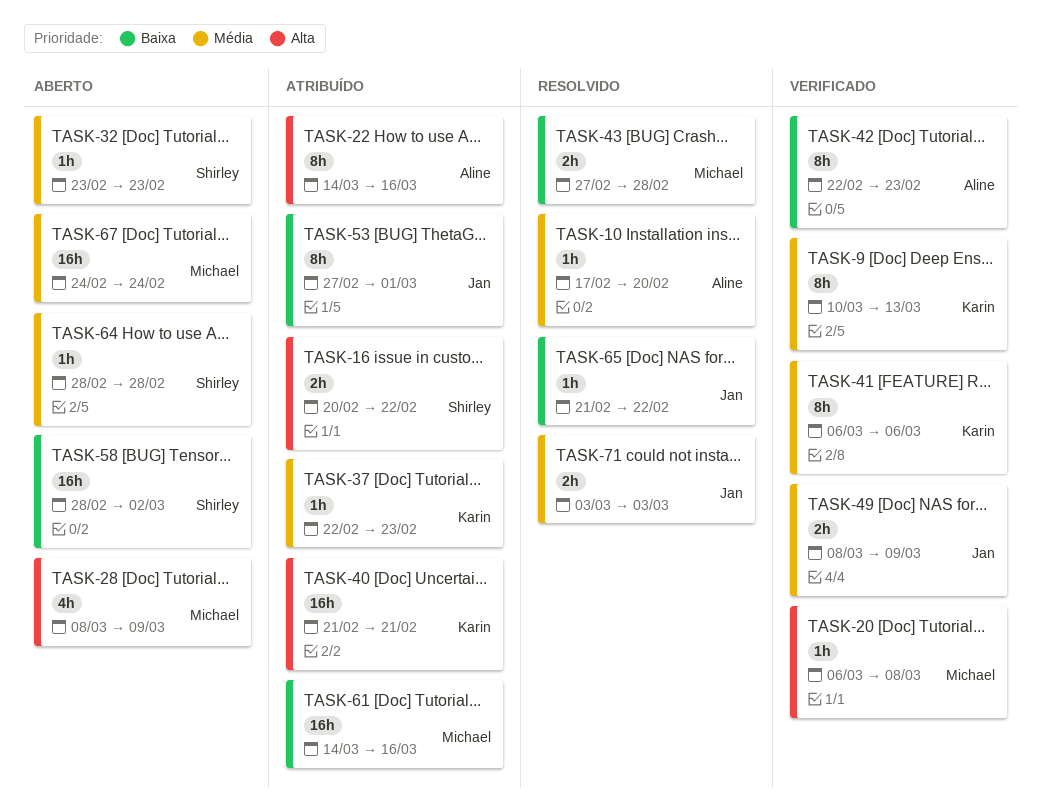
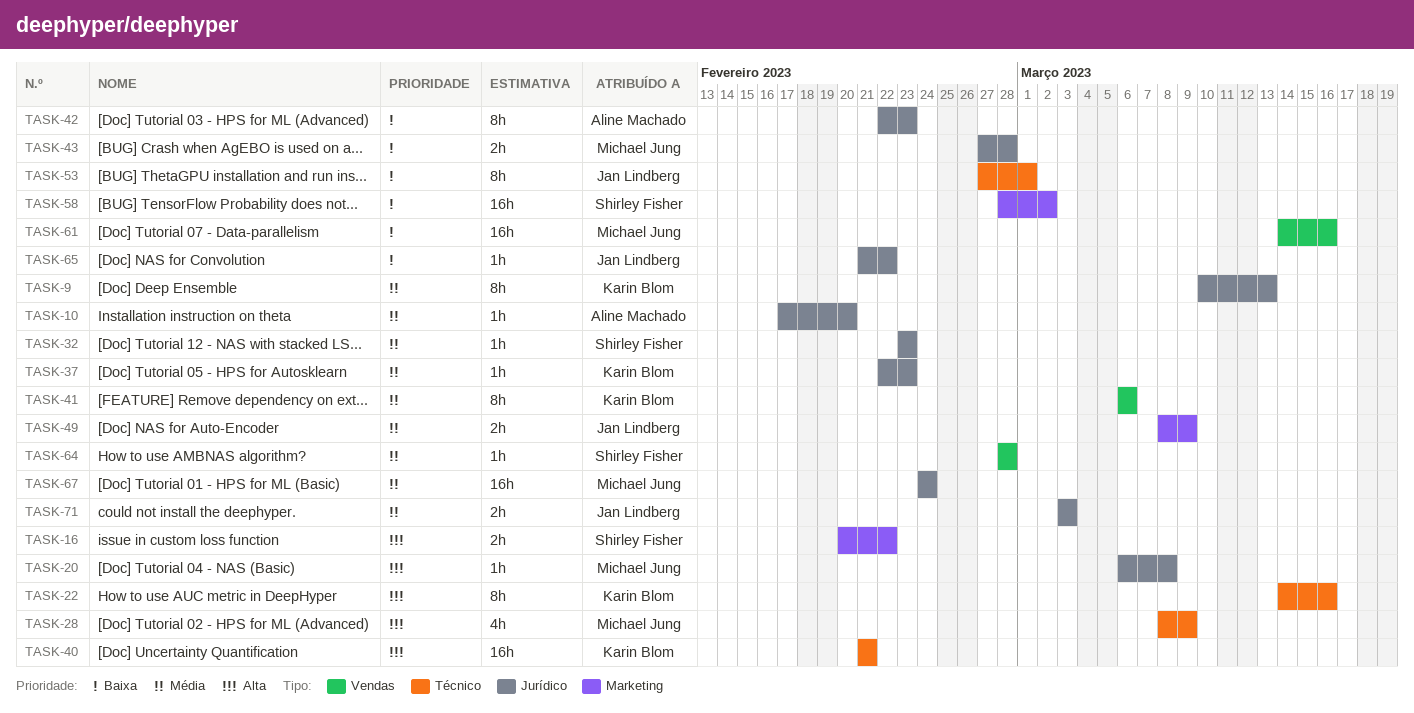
TASK-22, owner: Aline Machado -> Karin Blom

